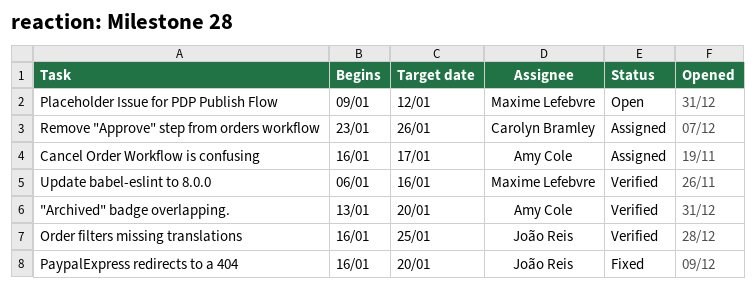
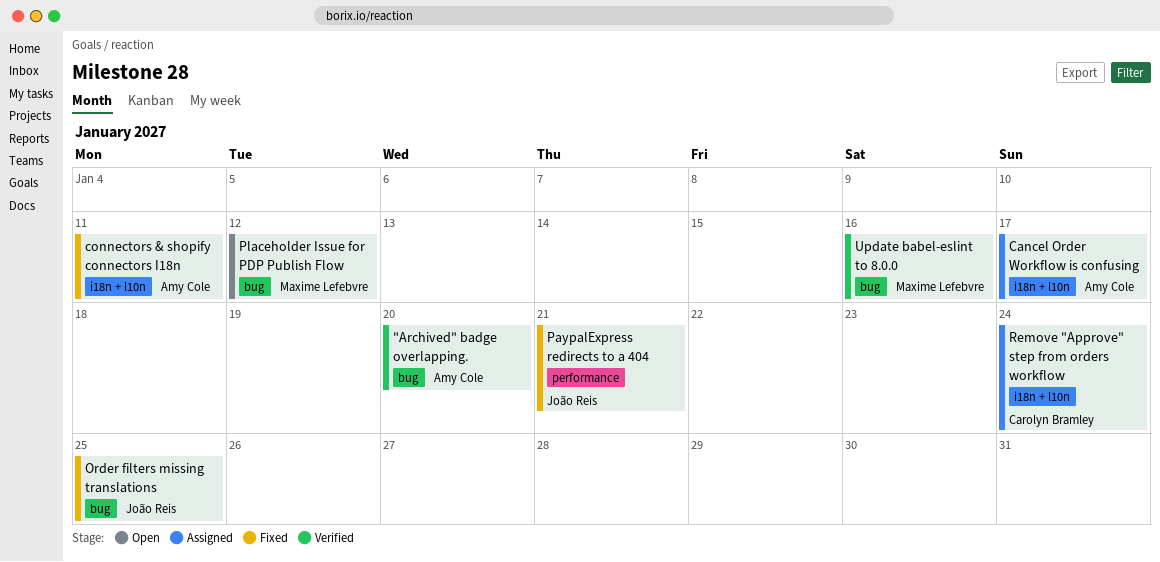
connectors & shopify connectors I18n: none -> present
Order filters missing translations, status: Verified -> Fixed
PaypalExpress redirects to a 404, due: Jan 20 -> Jan 21
Remove "Approve" step from orders workflow, due: Jan 26 -> Jan 24

